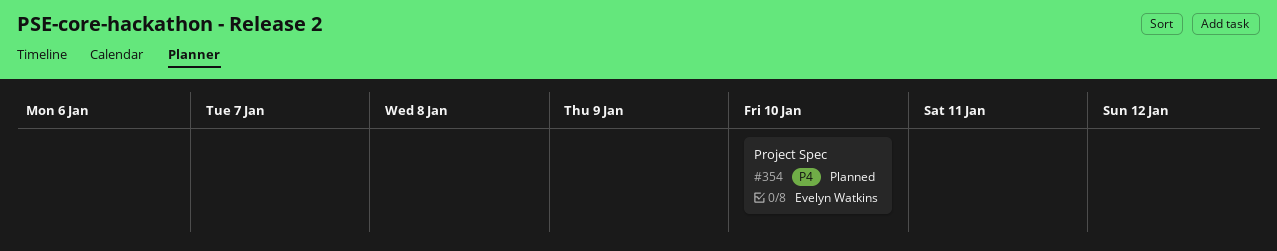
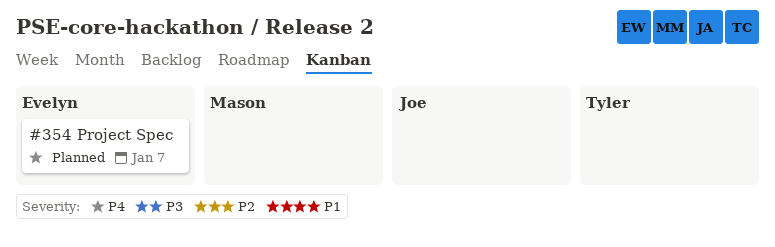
#354, due: Jan 10 -> Jan 7

